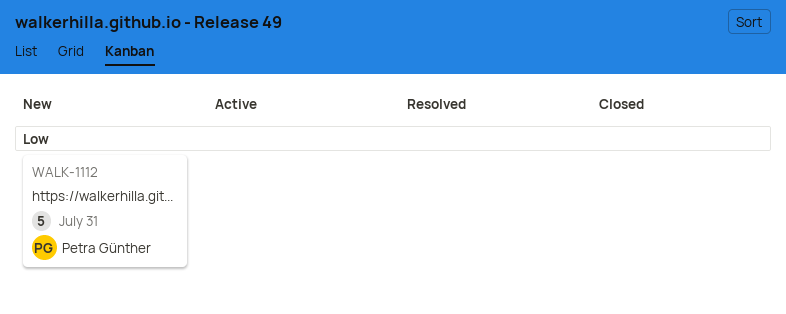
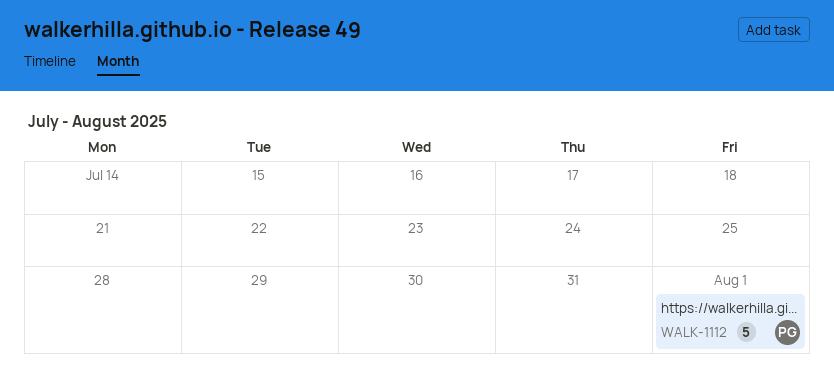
WALK-1112, due: Jul 31 -> Aug 1

